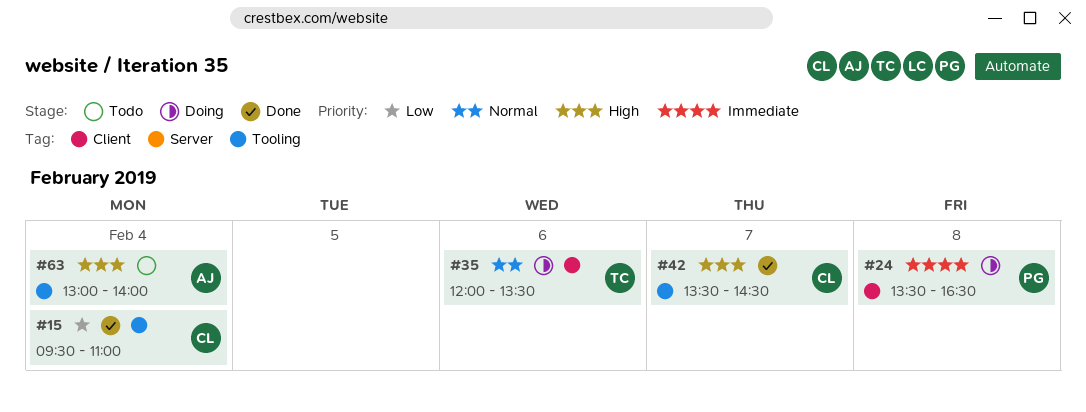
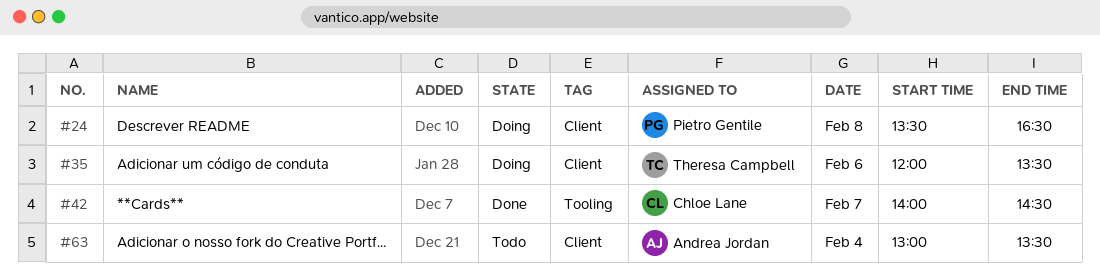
#15: present -> none
#42, begins: 13:30 -> 14:00
#63, label: Tooling -> Client
#63, ends: 14:00 -> 13:30

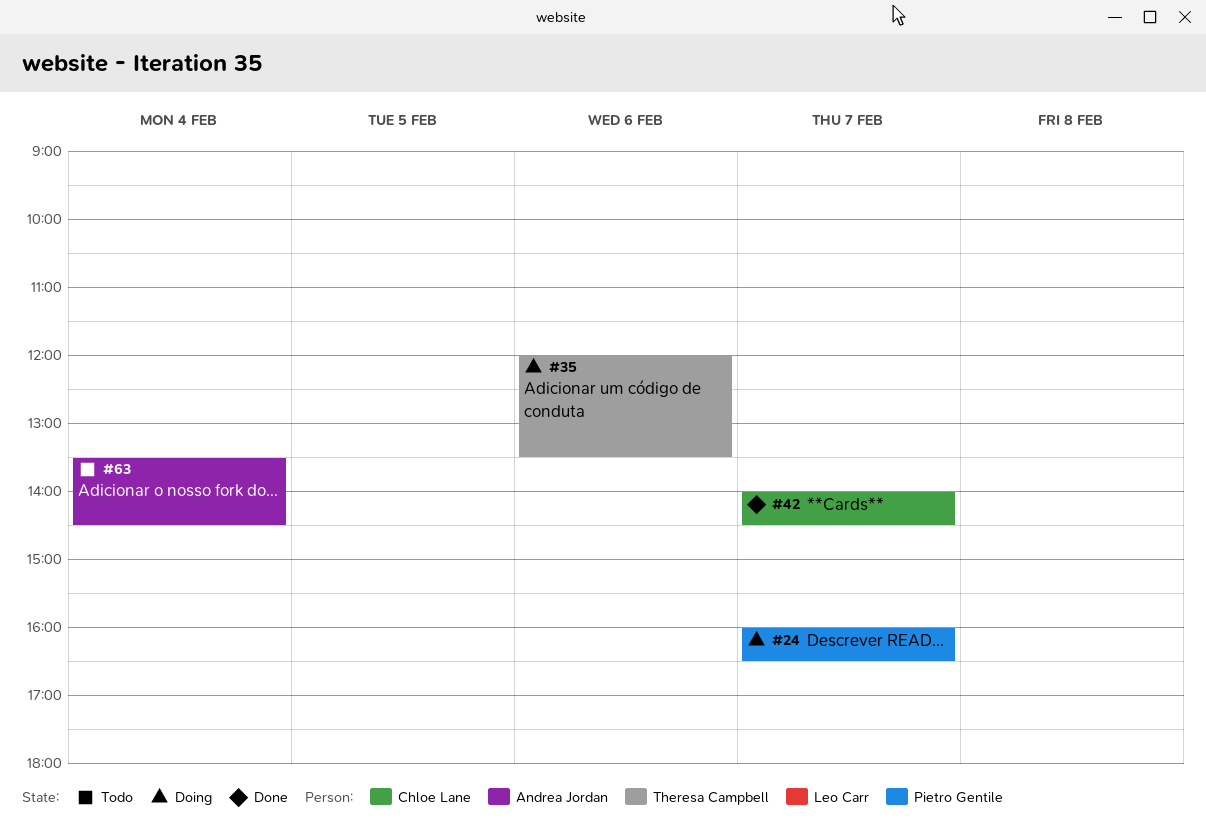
#24, day: Feb 8 -> Feb 7
#24, begins: 13:30 -> 16:00
#63, begins: 13:00 -> 13:30
#63, ends: 13:30 -> 14:30

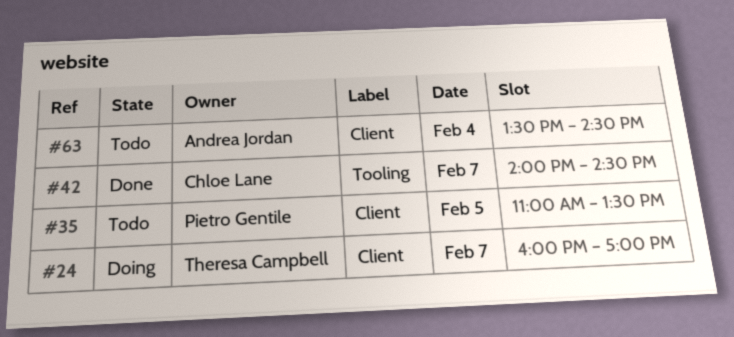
#24, owner: Pietro Gentile -> Theresa Campbell
#24, ends: 16:30 -> 17:00
#35, status: Doing -> Todo
#35, owner: Theresa Campbell -> Pietro Gentile
#35, day: Feb 6 -> Feb 5
#35, begins: 12:00 -> 11:00

